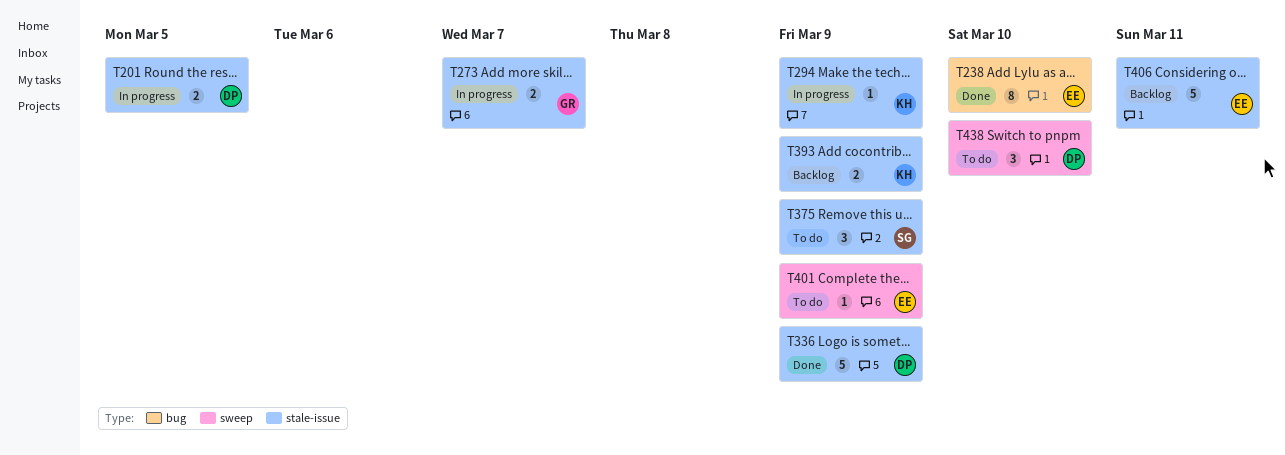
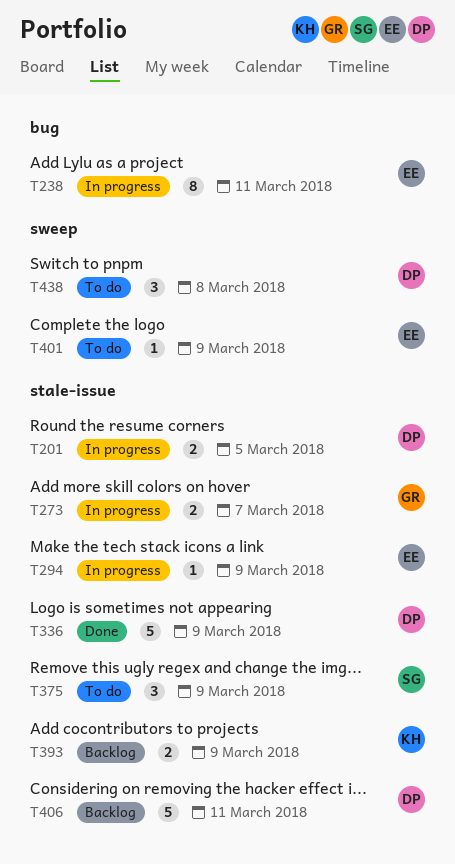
T238, status: Done -> In progress
T238, due: Mar 10 -> Mar 11
T294, owner: KH -> EE
T406, owner: EE -> DP
T438, due: Mar 10 -> Mar 8

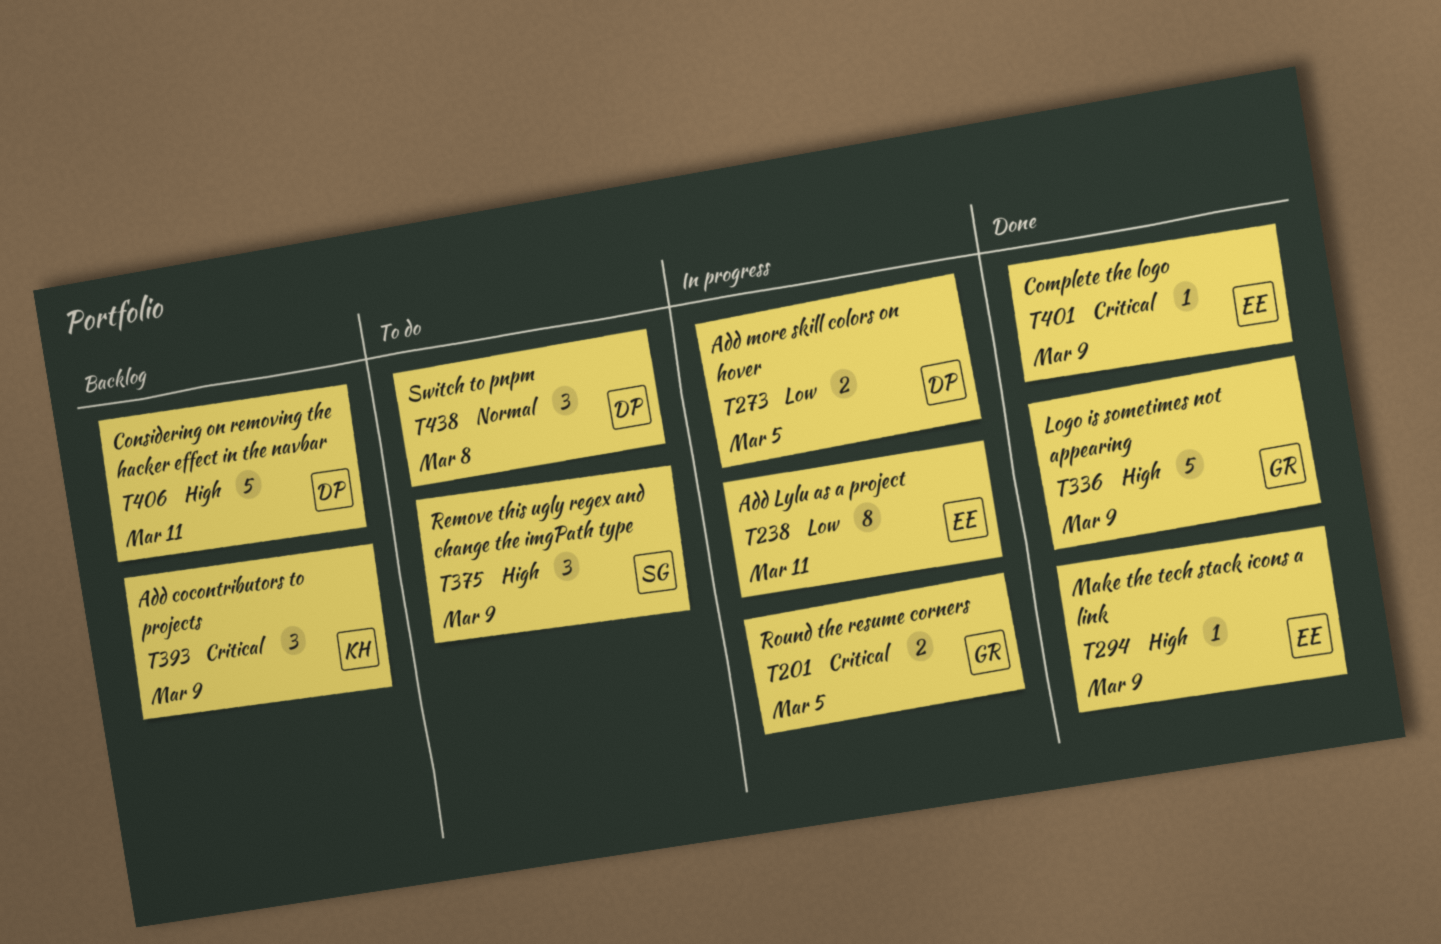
T201, owner: DP -> GR
T273, owner: GR -> DP
T273, due: Mar 7 -> Mar 5
T294, status: In progress -> Done
T336, owner: DP -> GR
T393, estimate: 2 -> 3
T401, status: To do -> Done

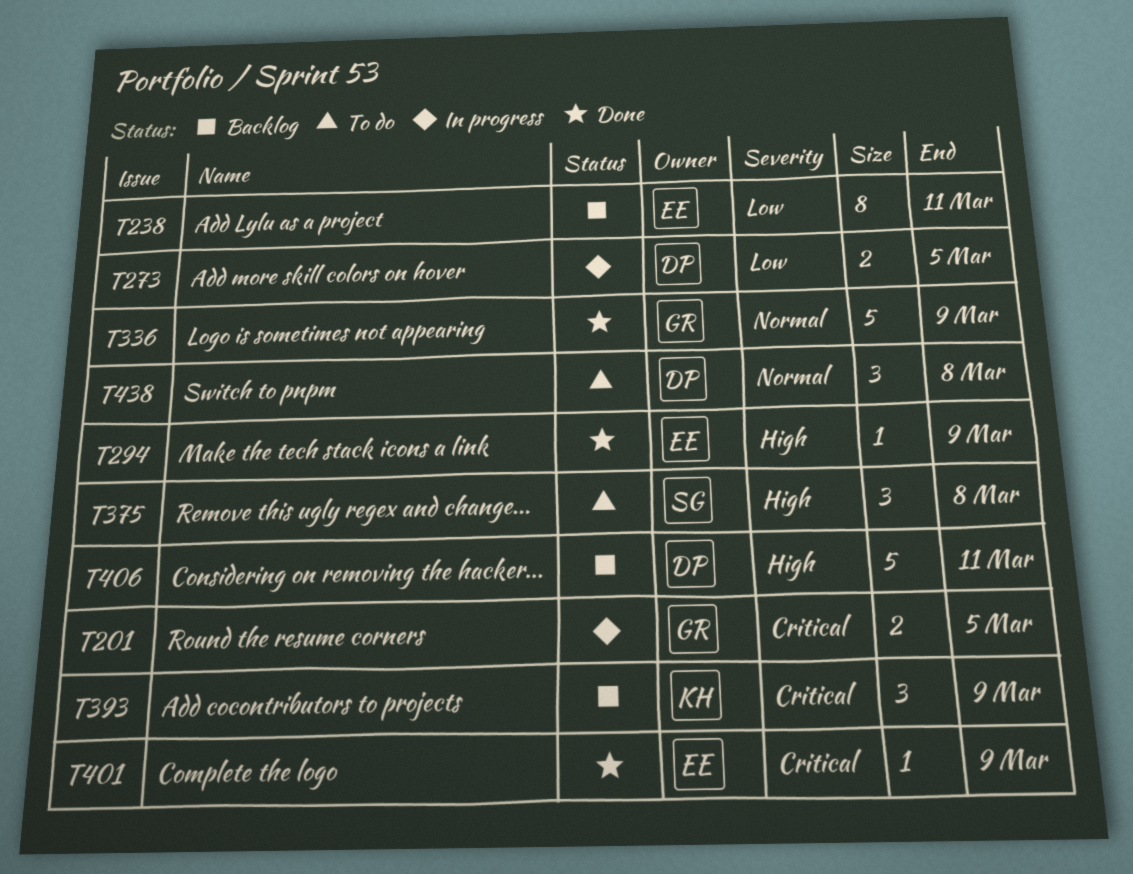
T238, status: In progress -> Backlog
T336, priority: High -> Normal
T375, due: Mar 9 -> Mar 8

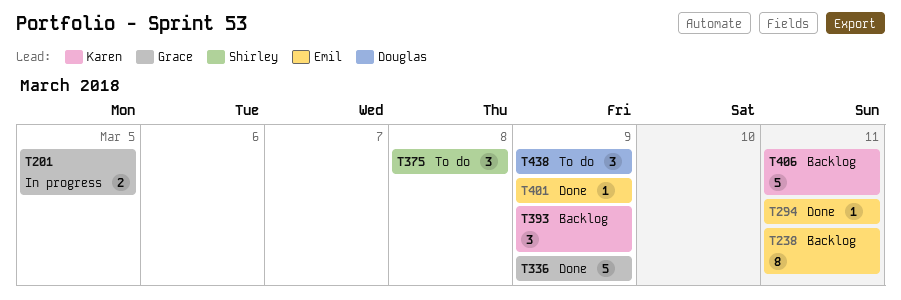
T273: present -> none
T294, due: Mar 9 -> Mar 11
T406, owner: Douglas -> Karen
T438, due: Mar 8 -> Mar 9

